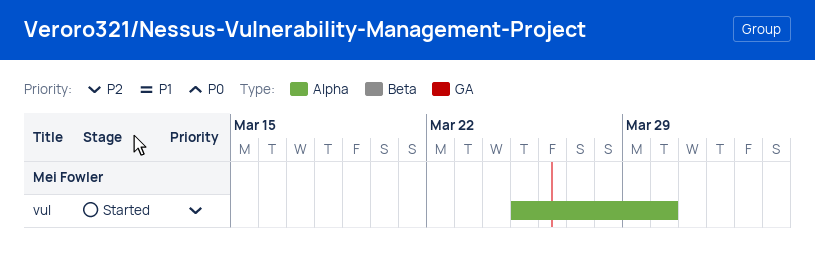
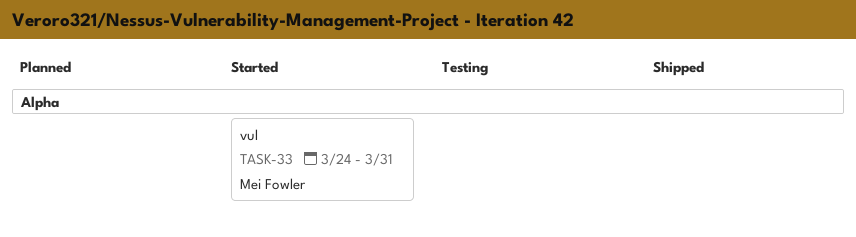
vul, start: Mar 25 -> Mar 24
vul, due: Mar 30 -> Mar 31

